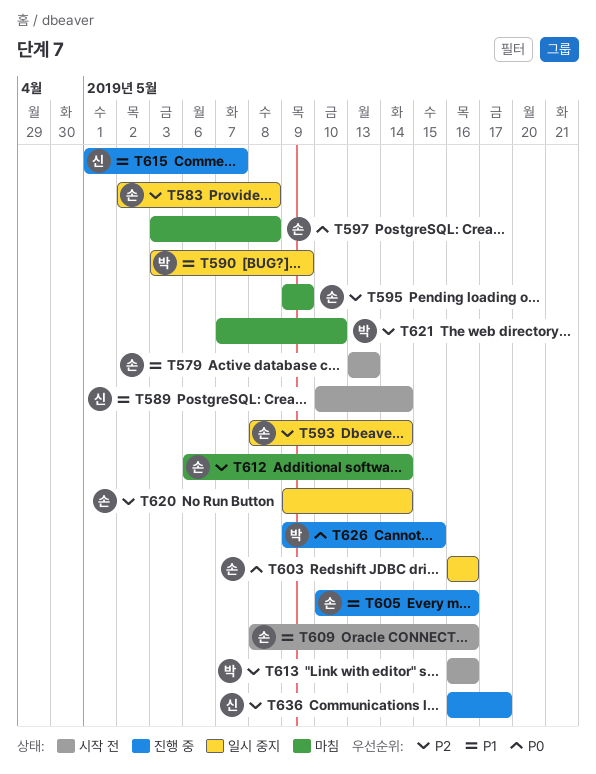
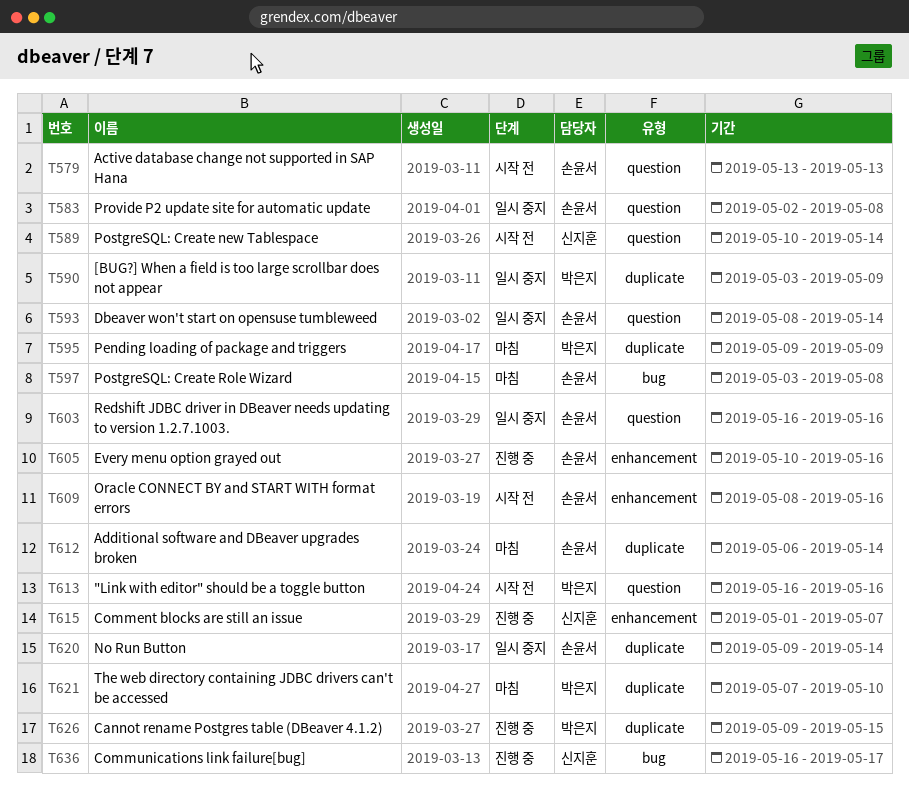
T595, owner: 손윤서 -> 박은지

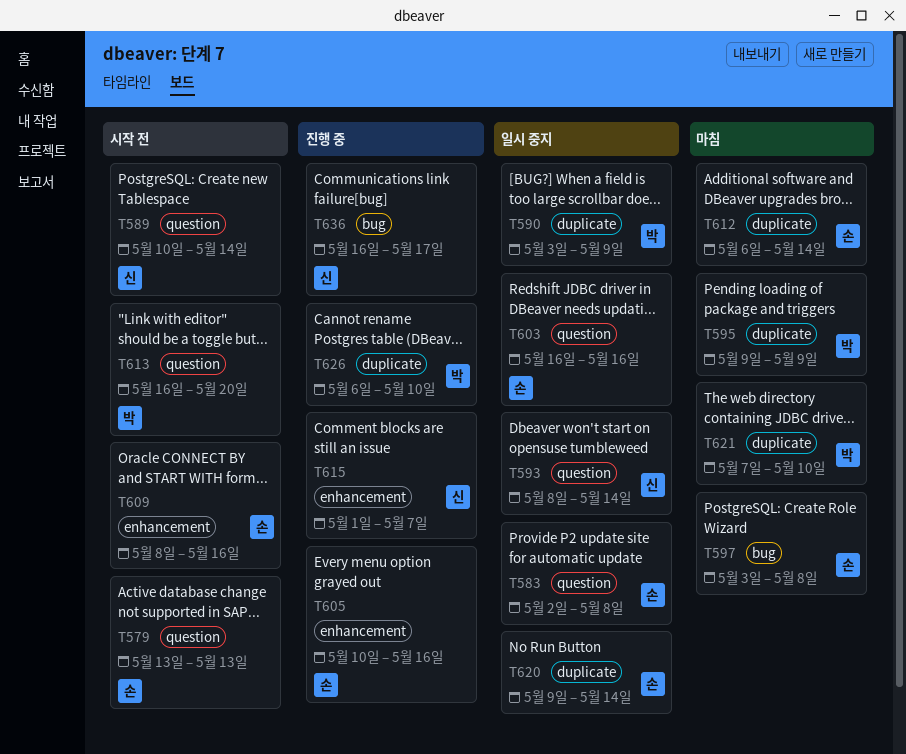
T593, owner: 손윤서 -> 신지훈
T613, due: May 16 -> May 20
T626, start: May 9 -> May 6
T626, due: May 15 -> May 10

